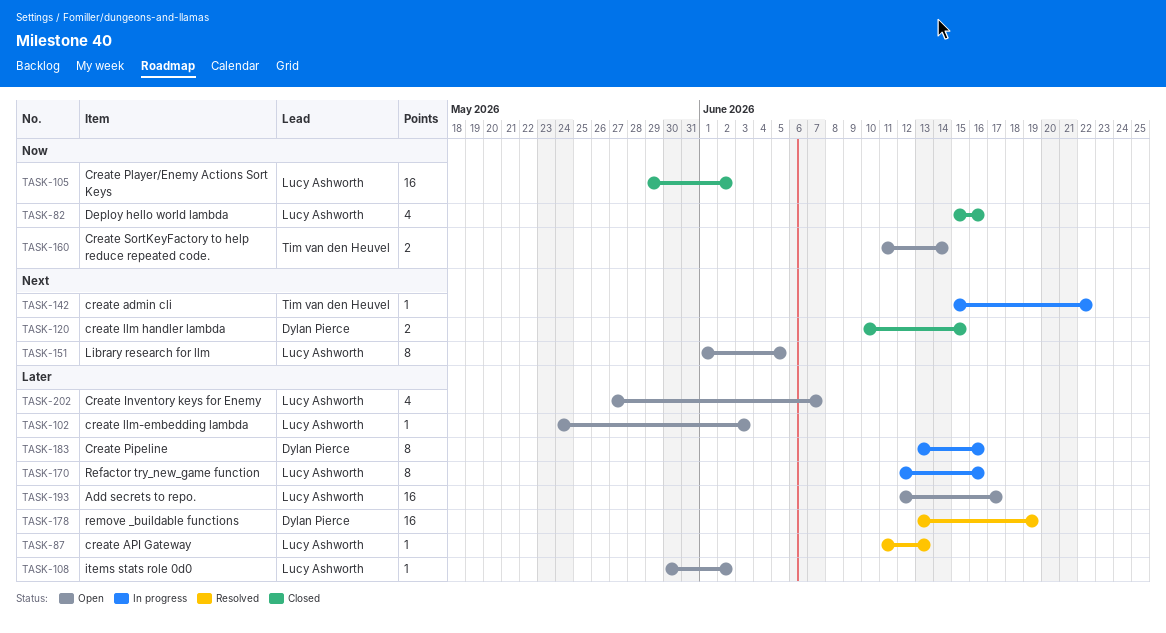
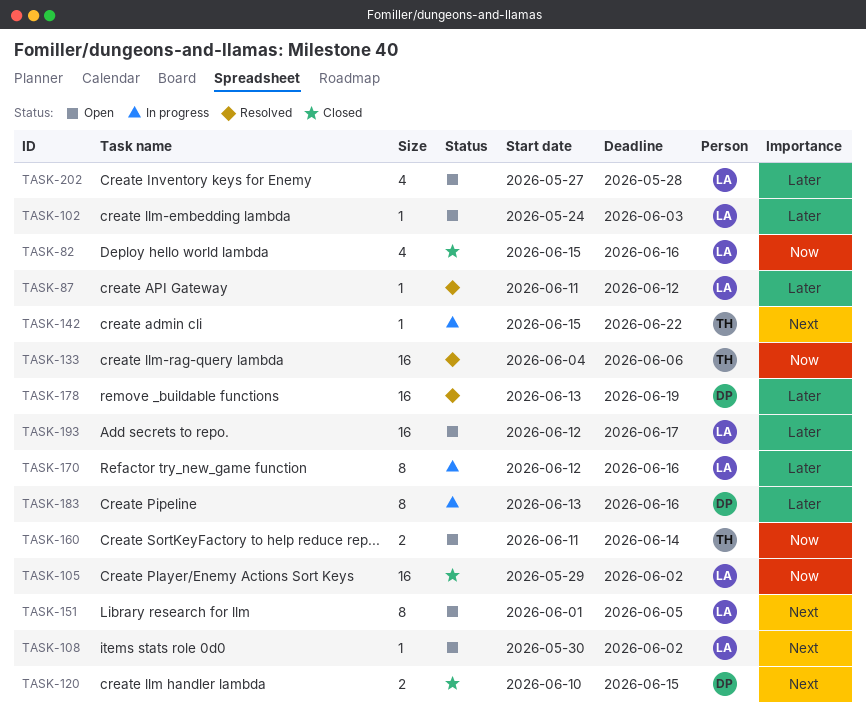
TASK-87, due: Jun 13 -> Jun 12
TASK-108, priority: Later -> Next
TASK-133: none -> present
TASK-202, due: Jun 7 -> May 28

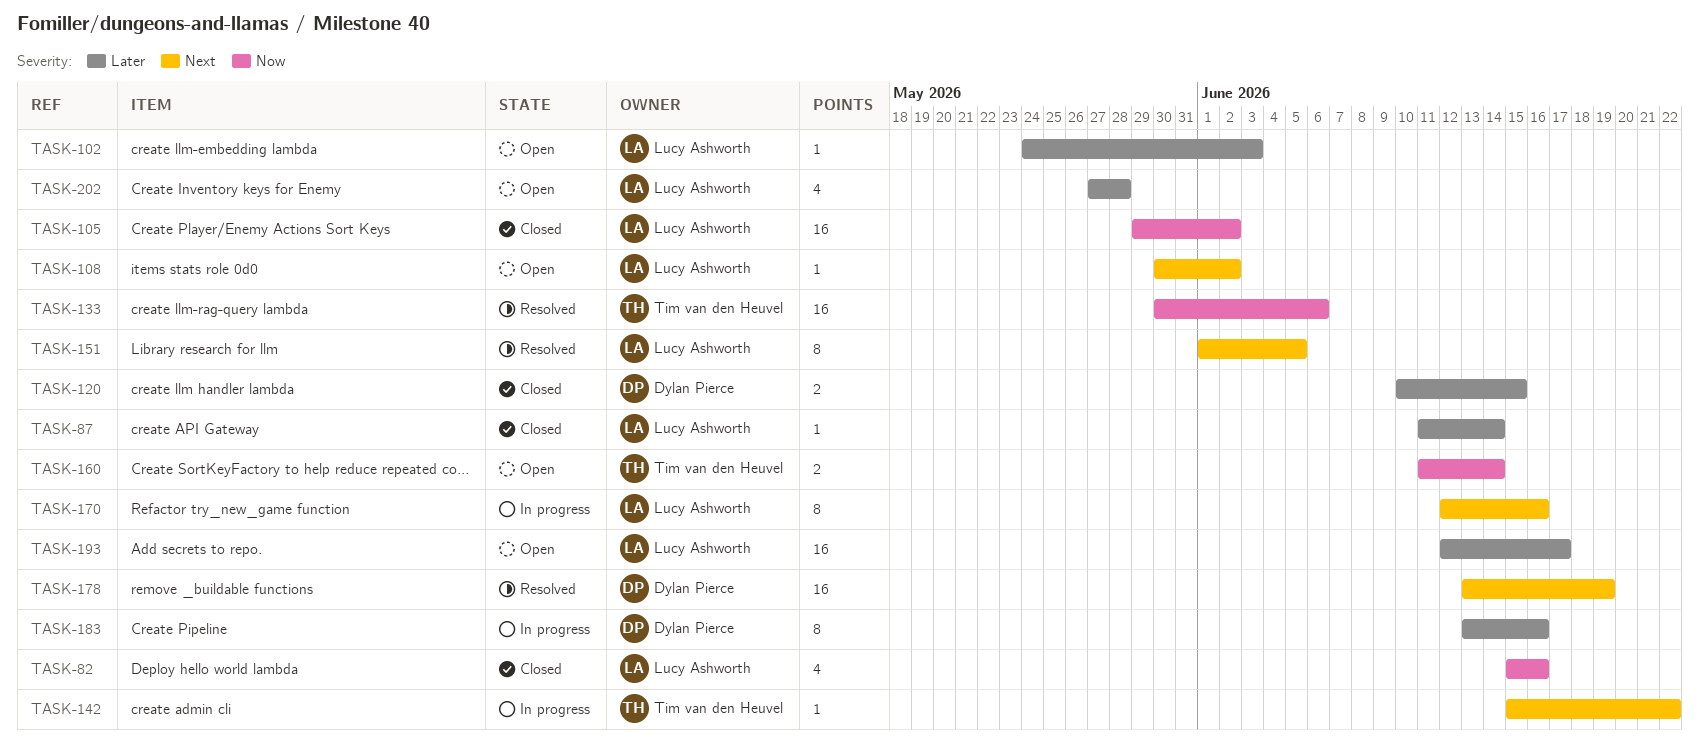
TASK-87, status: Resolved -> Closed
TASK-87, due: Jun 12 -> Jun 14
TASK-120, priority: Next -> Later
TASK-133, start: Jun 4 -> May 30
TASK-151, status: Open -> Resolved
TASK-170, priority: Later -> Next
TASK-178, priority: Later -> Next

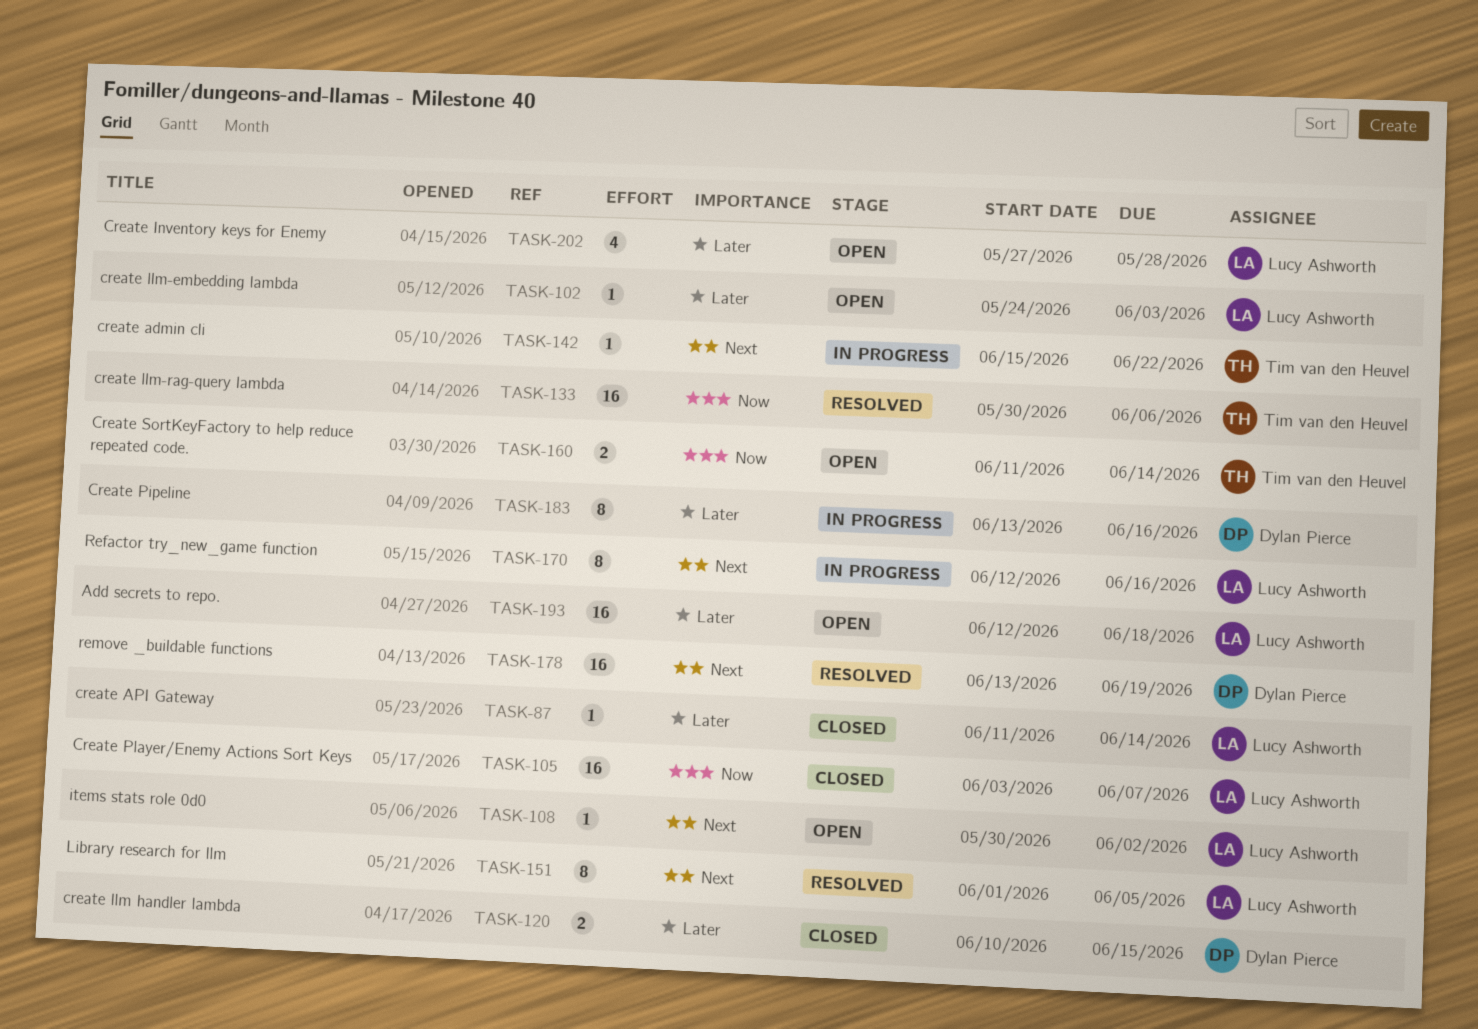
TASK-82: present -> none
TASK-105, start: May 29 -> Jun 3
TASK-105, due: Jun 2 -> Jun 7
TASK-193, due: Jun 17 -> Jun 18

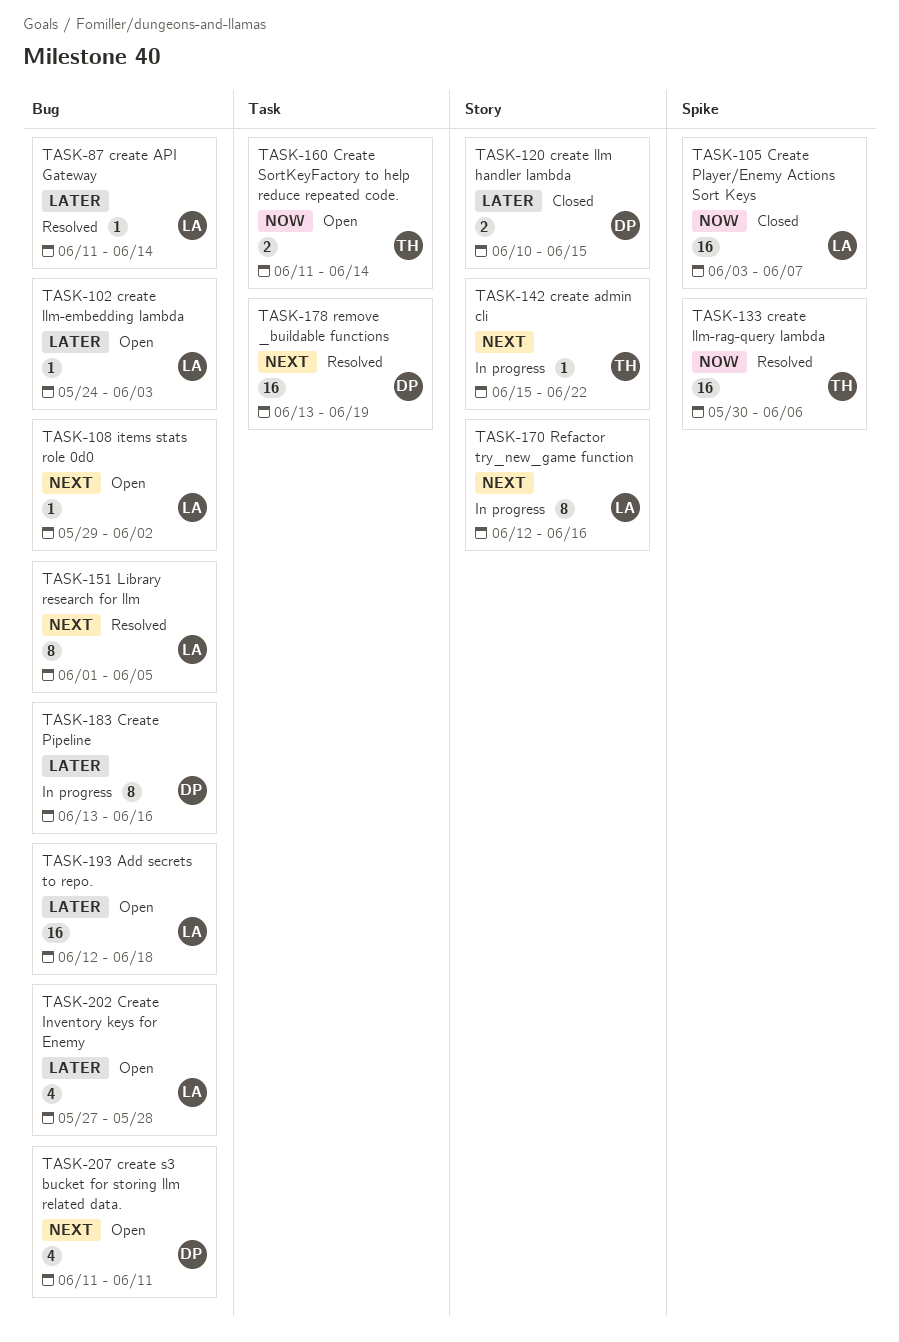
TASK-87, status: Closed -> Resolved
TASK-108, start: May 30 -> May 29
TASK-207: none -> present

